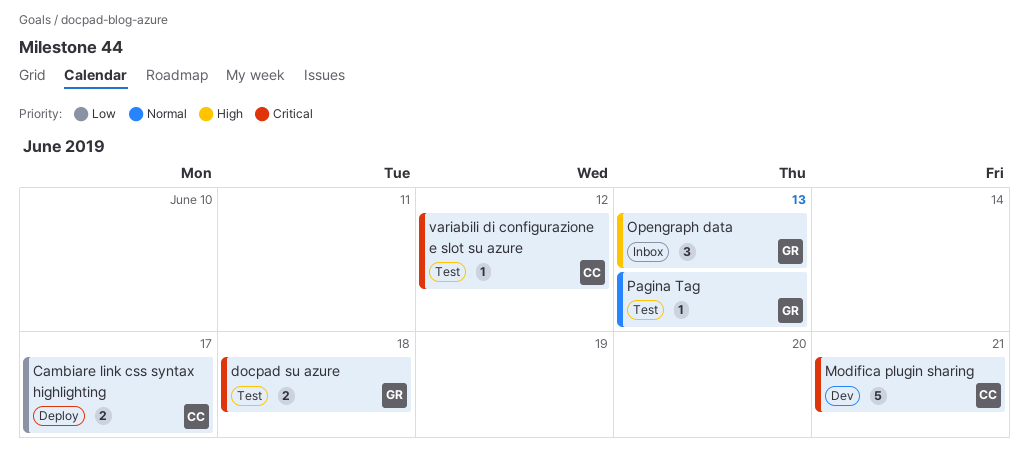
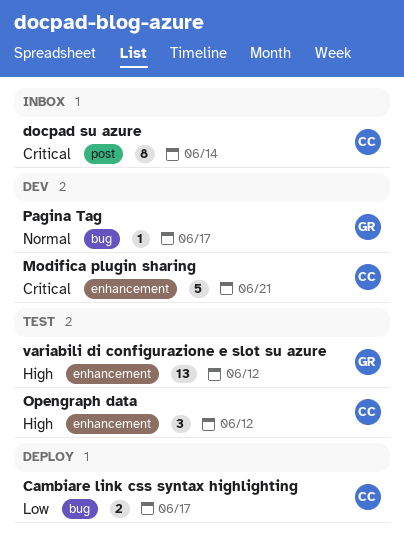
docpad su azure, status: Test -> Inbox
docpad su azure, owner: GR -> CC
docpad su azure, estimate: 2 -> 8
docpad su azure, due: Jun 18 -> Jun 14
Opengraph data, status: Inbox -> Test
Opengraph data, owner: GR -> CC
Opengraph data, due: Jun 13 -> Jun 12
Pagina Tag, status: Test -> Dev
Pagina Tag, due: Jun 13 -> Jun 17
variabili di configurazione e slot su azure, owner: CC -> GR
variabili di configurazione e slot su azure, priority: Critical -> High
variabili di configurazione e slot su azure, estimate: 1 -> 13

